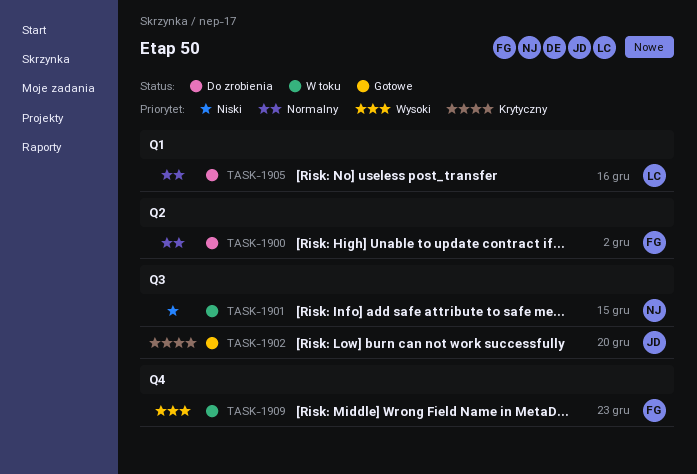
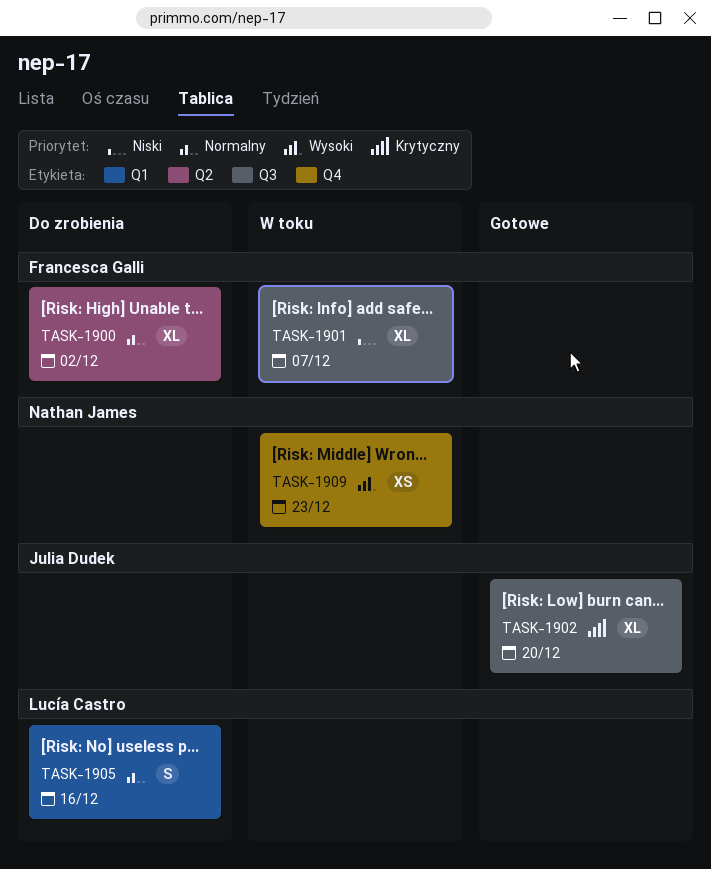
TASK-1901, owner: Nathan James -> Francesca Galli
TASK-1901, due: Dec 15 -> Dec 7
TASK-1909, owner: Francesca Galli -> Nathan James

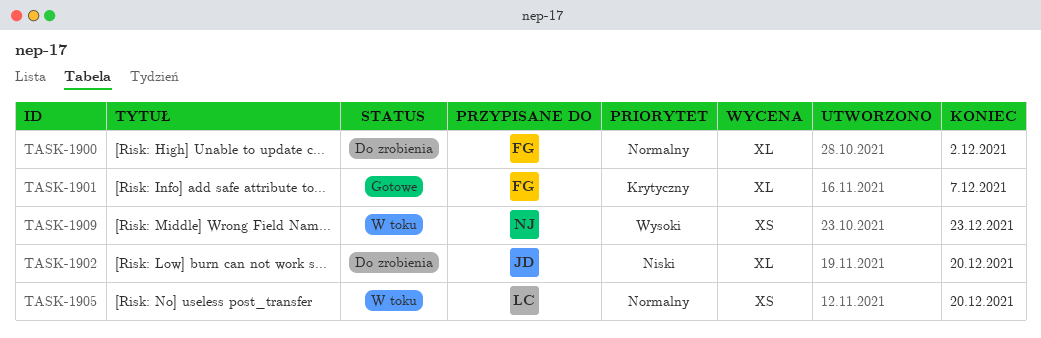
TASK-1901, status: W toku -> Gotowe
TASK-1901, priority: Niski -> Krytyczny
TASK-1902, status: Gotowe -> Do zrobienia
TASK-1902, priority: Krytyczny -> Niski
TASK-1905, status: Do zrobienia -> W toku
TASK-1905, estimate: S -> XS
TASK-1905, due: Dec 16 -> Dec 20

